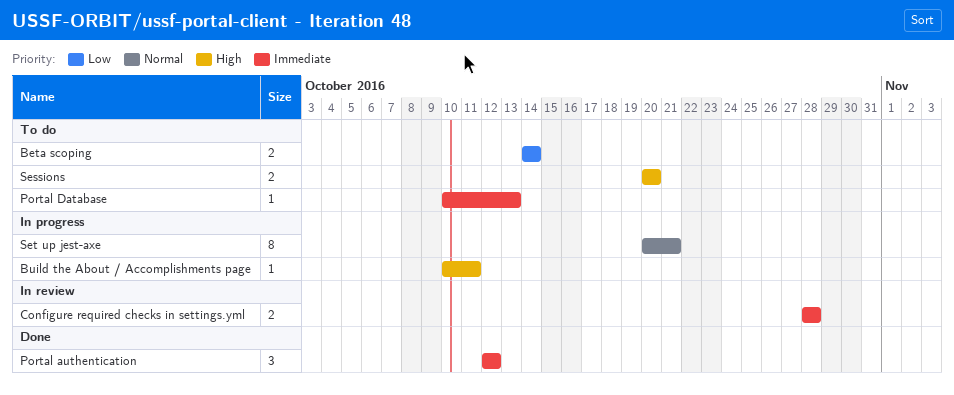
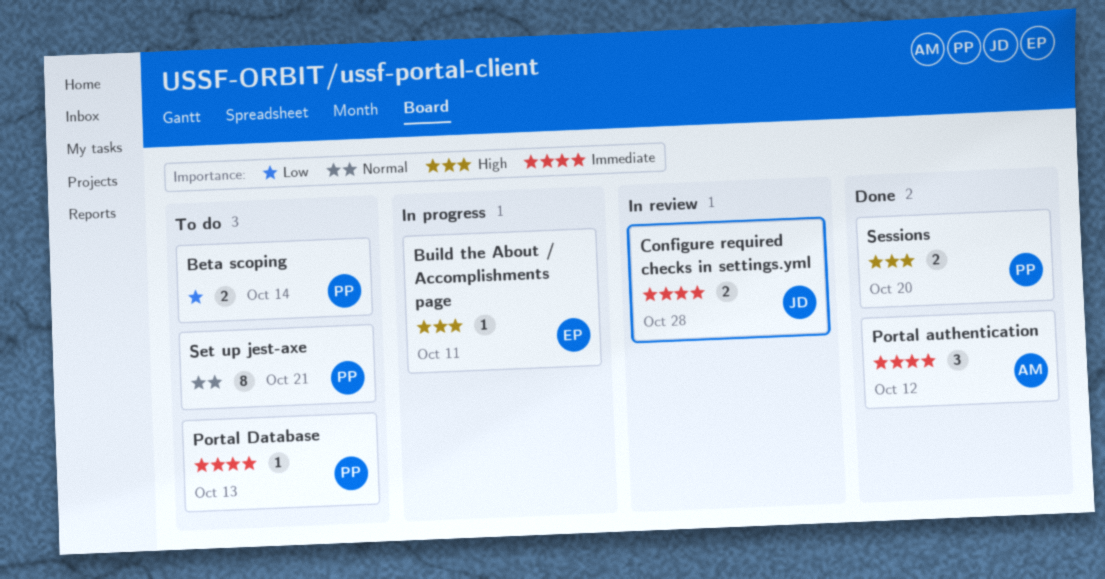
Sessions, status: To do -> Done
Set up jest-axe, status: In progress -> To do

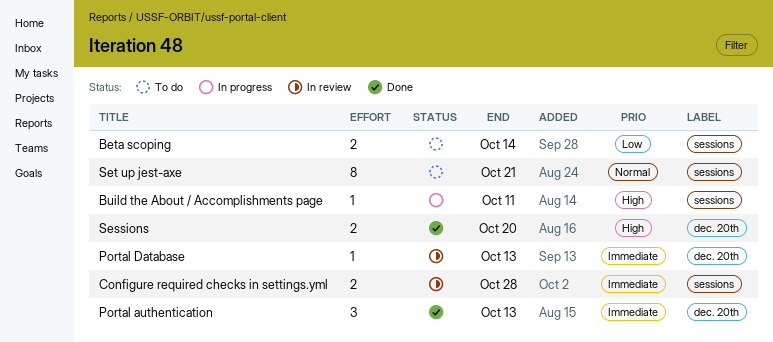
Portal authentication, due: Oct 12 -> Oct 13
Portal Database, status: To do -> In review

